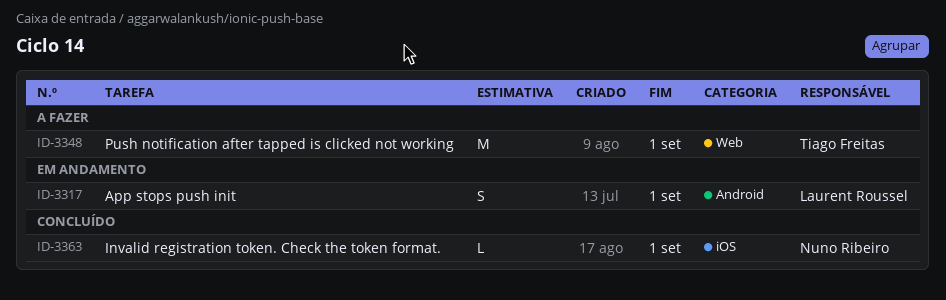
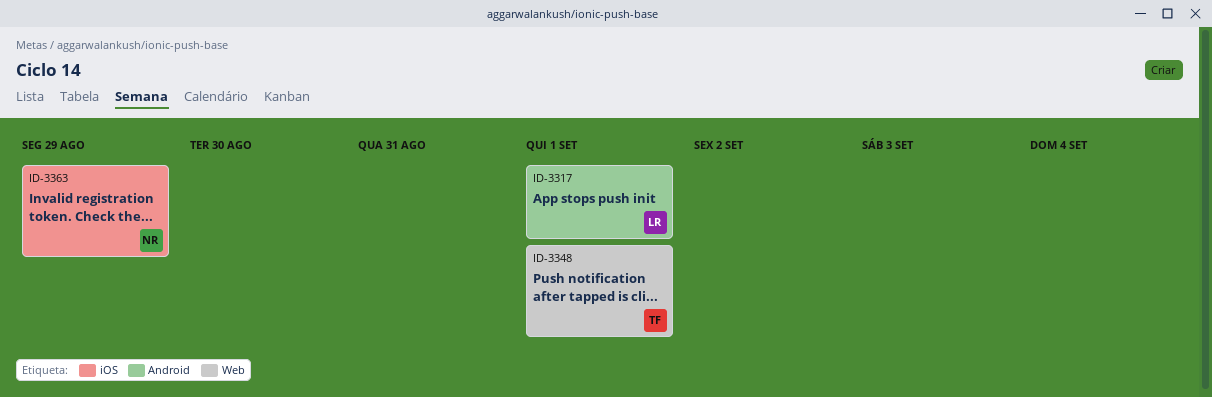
ID-3363, due: Sep 1 -> Aug 29

